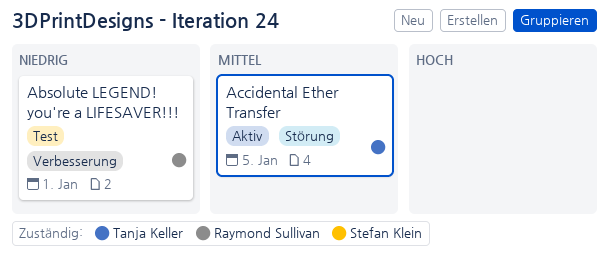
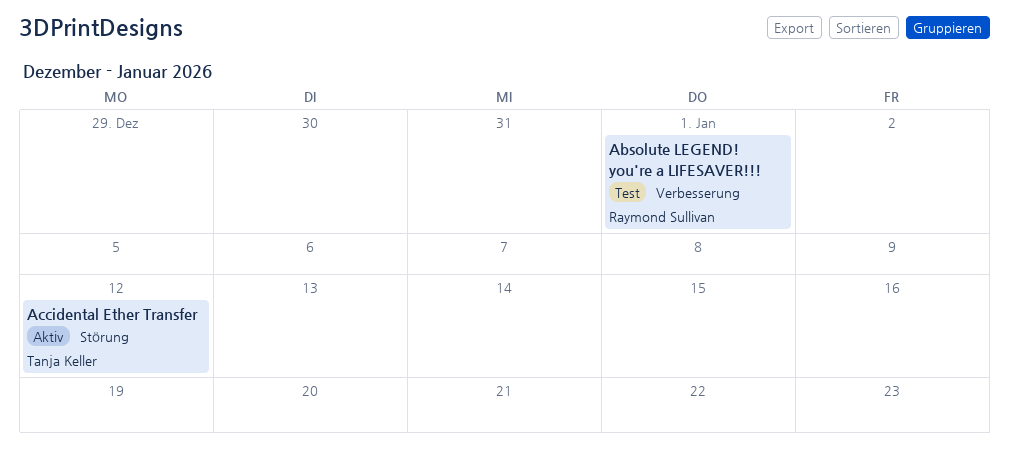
Accidental Ether Transfer, due: Jan 5 -> Jan 12

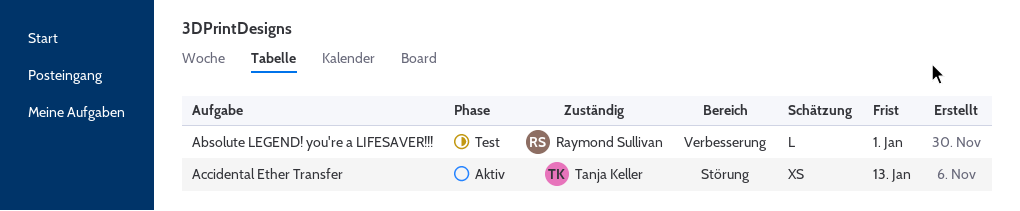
Accidental Ether Transfer, due: Jan 12 -> Jan 13

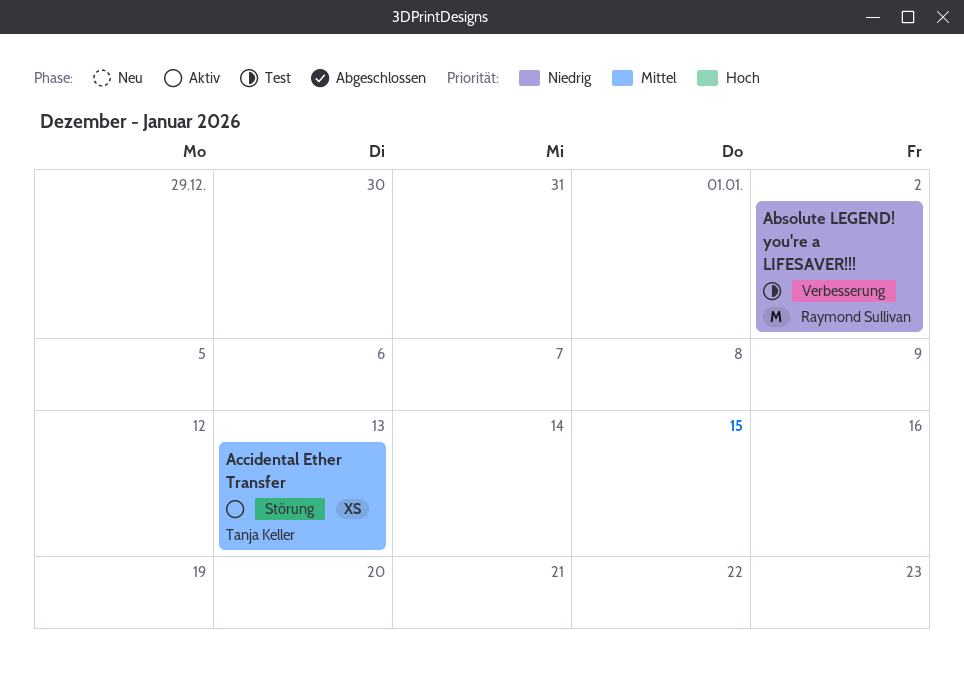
Absolute LEGEND! you're a LIFESAVER!!!, estimate: L -> M
Absolute LEGEND! you're a LIFESAVER!!!, due: Jan 1 -> Jan 2

